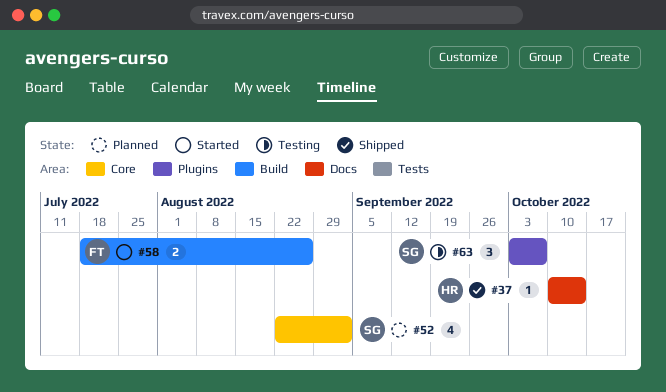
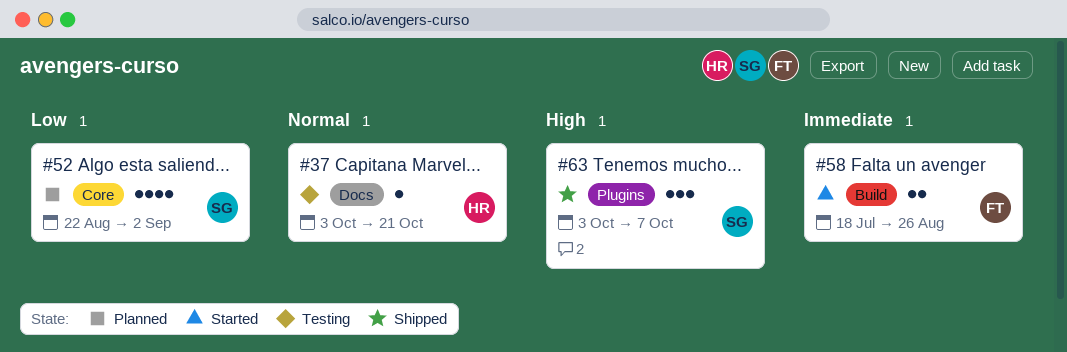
#37, status: Shipped -> Testing
#37, start: Oct 10 -> Oct 3
#37, due: Oct 14 -> Oct 21
#63, status: Testing -> Shipped

